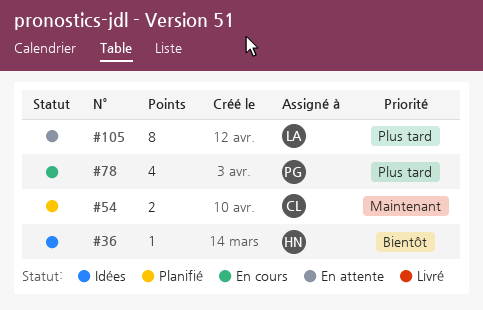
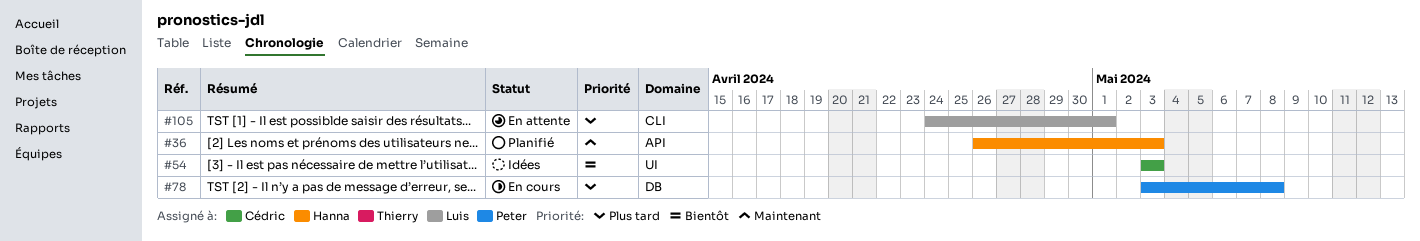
#36, status: Idées -> Planifié
#36, priority: Bientôt -> Maintenant
#54, status: Planifié -> Idées
#54, priority: Maintenant -> Bientôt

